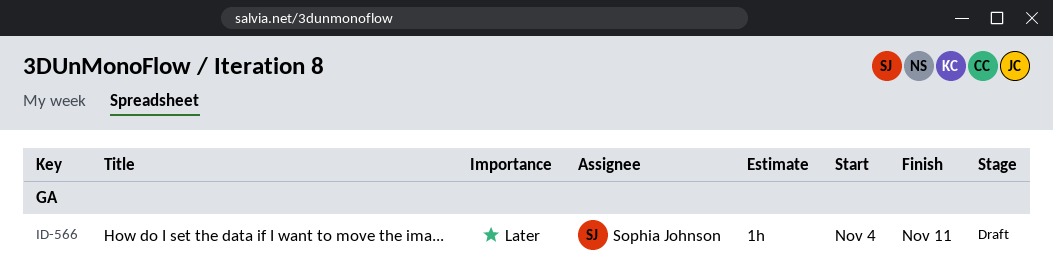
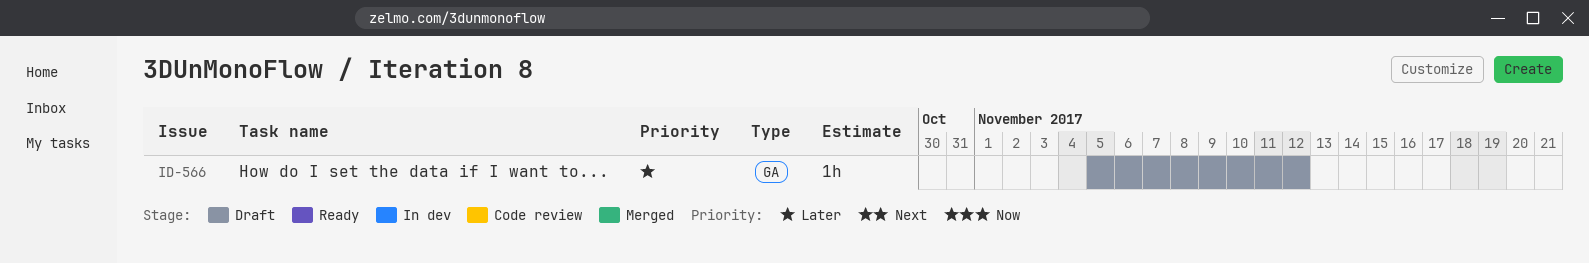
ID-566, start: Nov 4 -> Nov 5
ID-566, due: Nov 11 -> Nov 12

